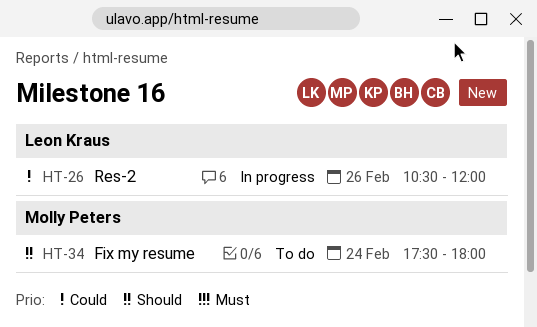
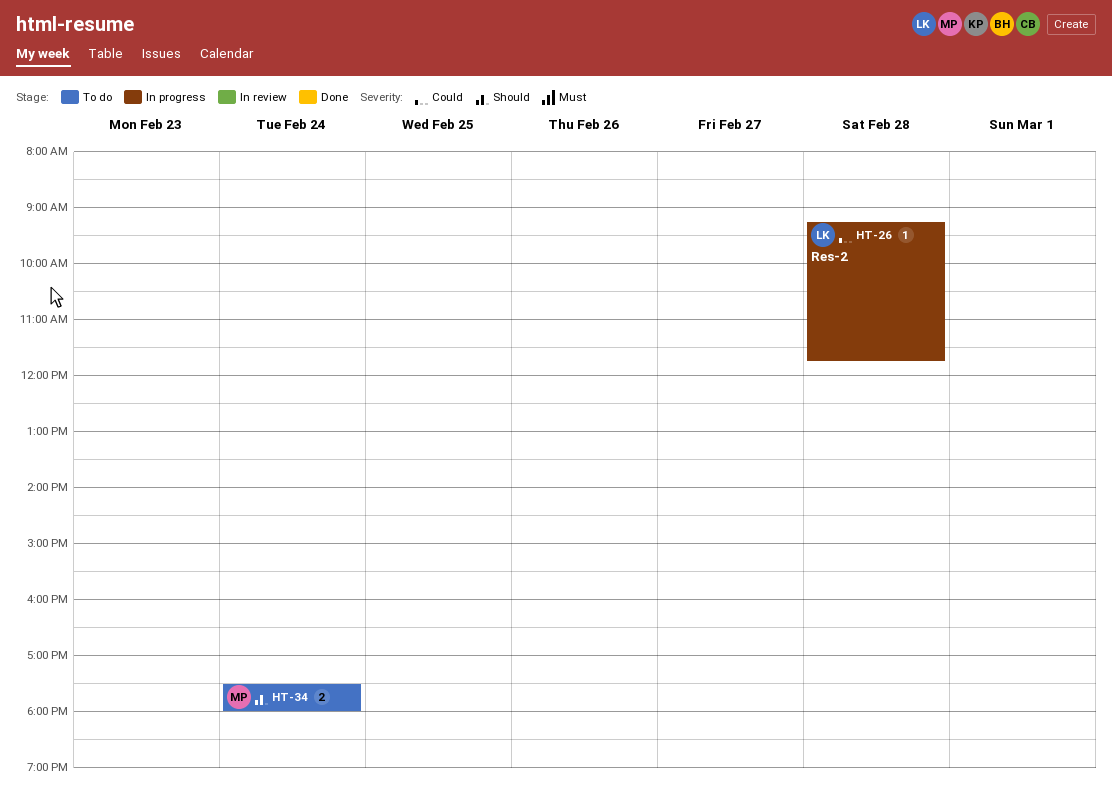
HT-26, day: Feb 26 -> Feb 28
HT-26, begins: 10:30 -> 09:15
HT-26, ends: 12:00 -> 11:45

